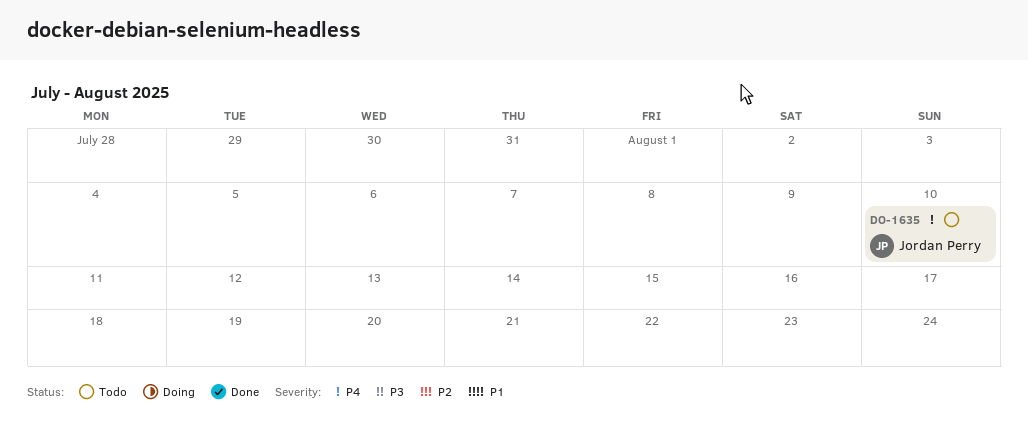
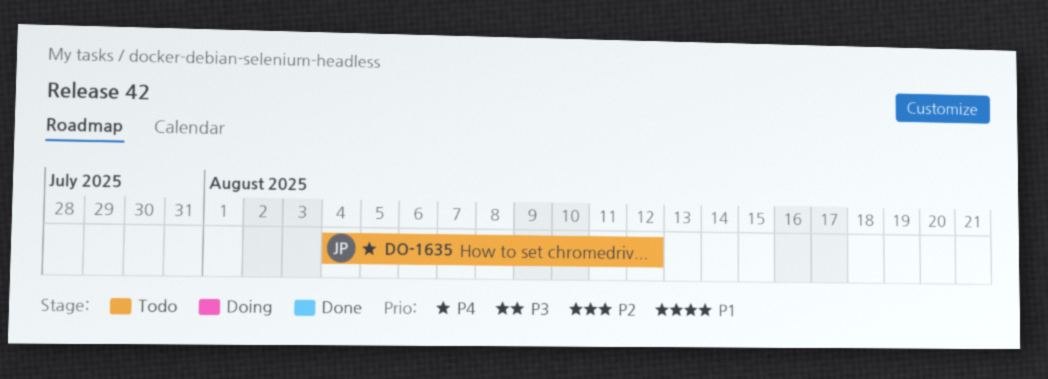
DO-1635, due: Aug 10 -> Aug 12

